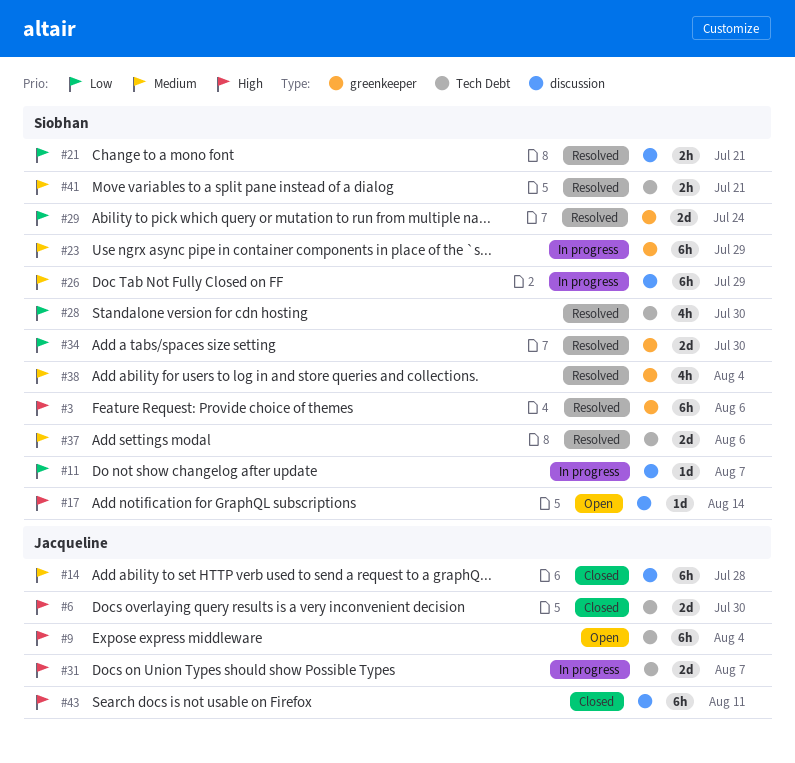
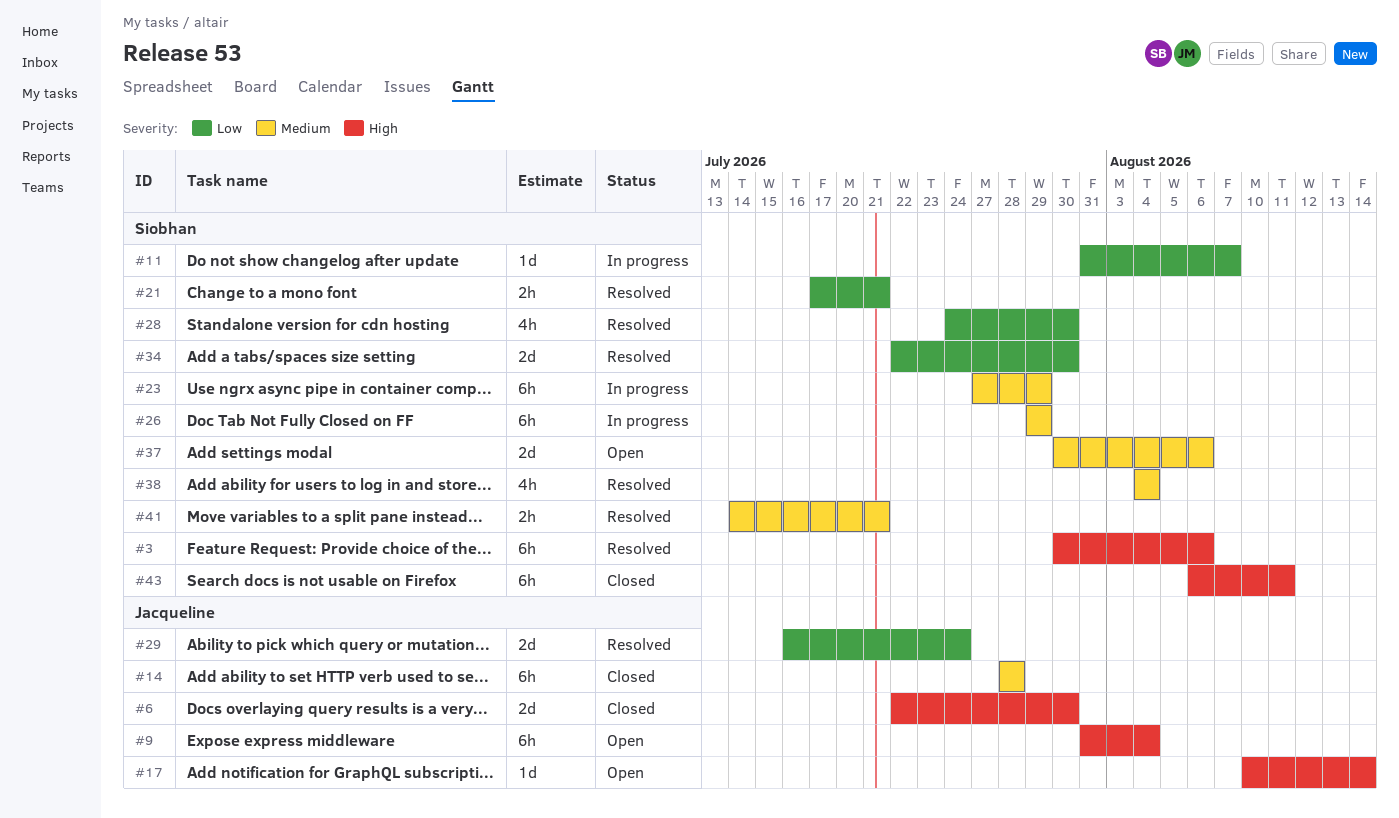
#17, owner: Siobhan -> Jacqueline
#29, owner: Siobhan -> Jacqueline
#31: present -> none
#37, status: Resolved -> Open
#43, owner: Jacqueline -> Siobhan

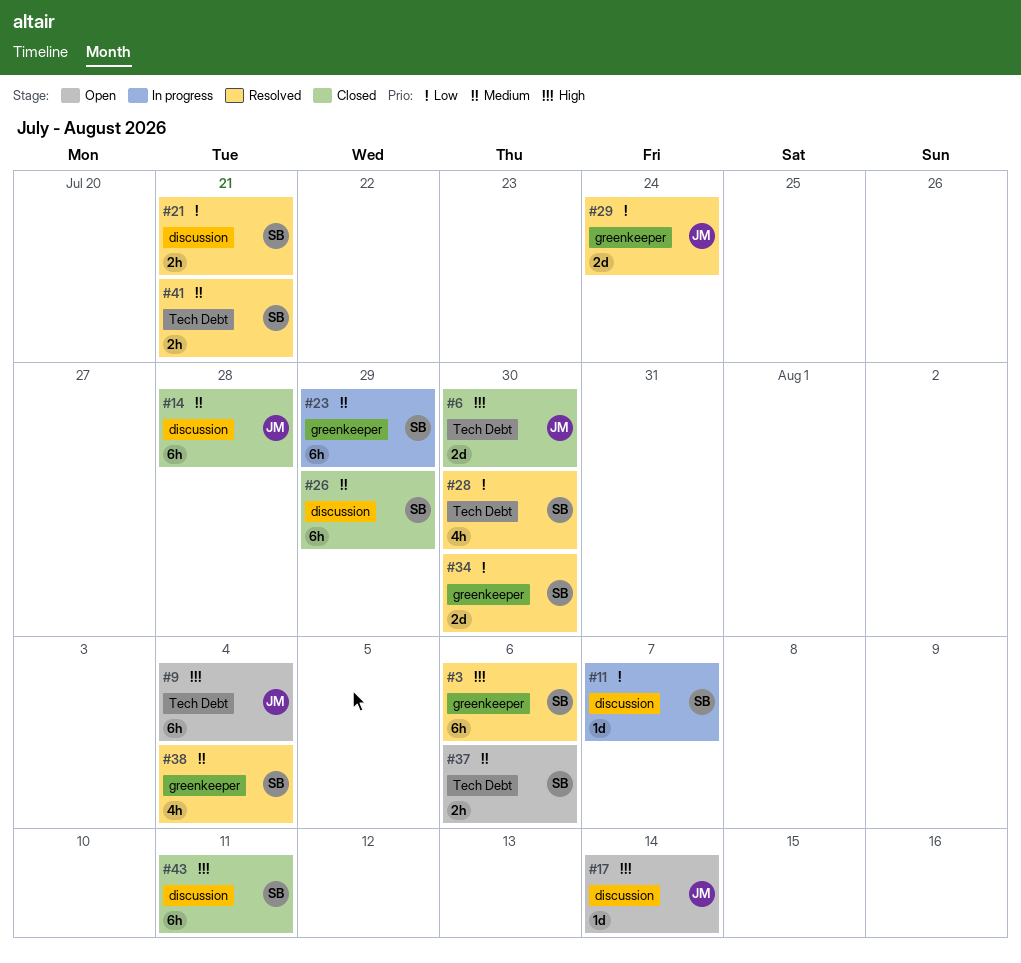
#26, status: In progress -> Closed
#37, estimate: 2d -> 2h

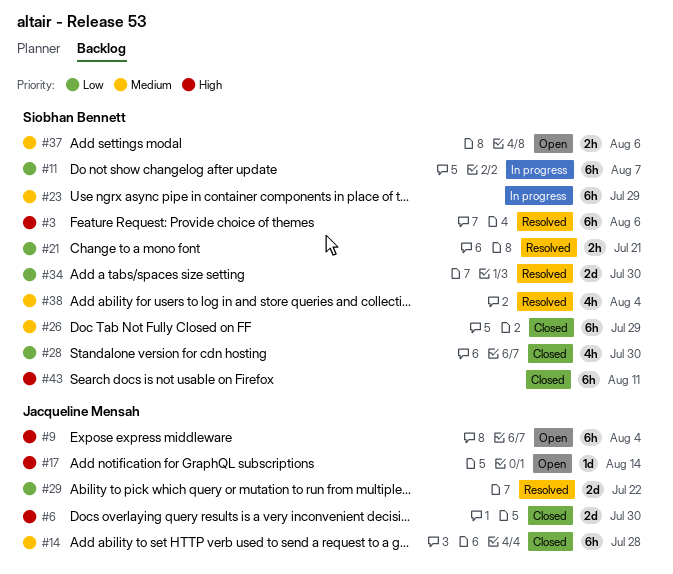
#11, estimate: 1d -> 6h
#28, status: Resolved -> Closed
#29, due: Jul 24 -> Jul 22
#41: present -> none

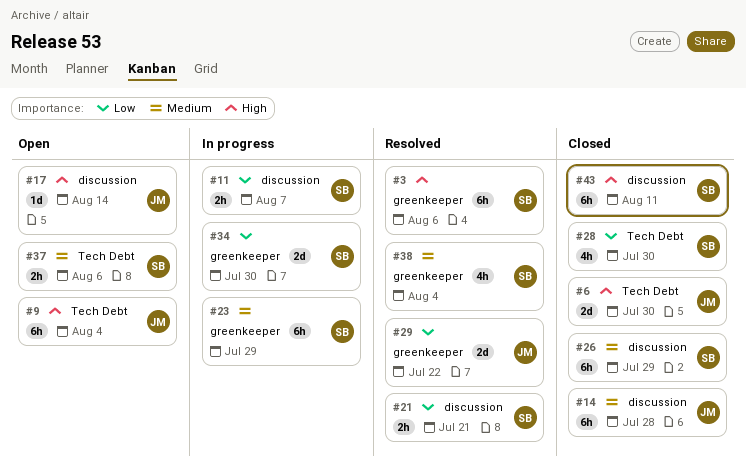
#11, estimate: 6h -> 2h
#34, status: Resolved -> In progress

